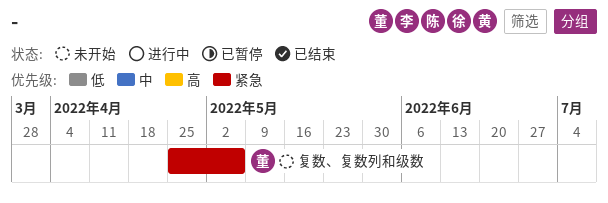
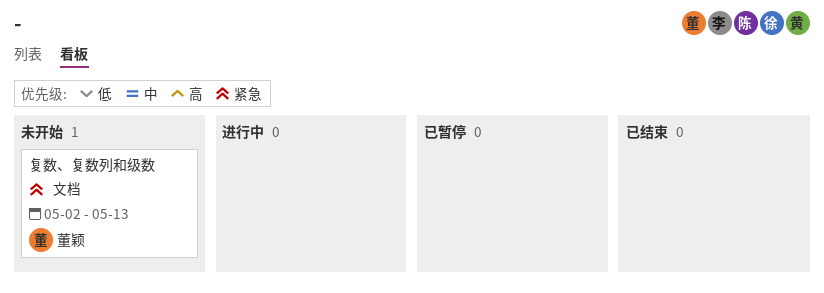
复数、复数列和级数, start: Apr 25 -> May 2
复数、复数列和级数, due: May 6 -> May 13

